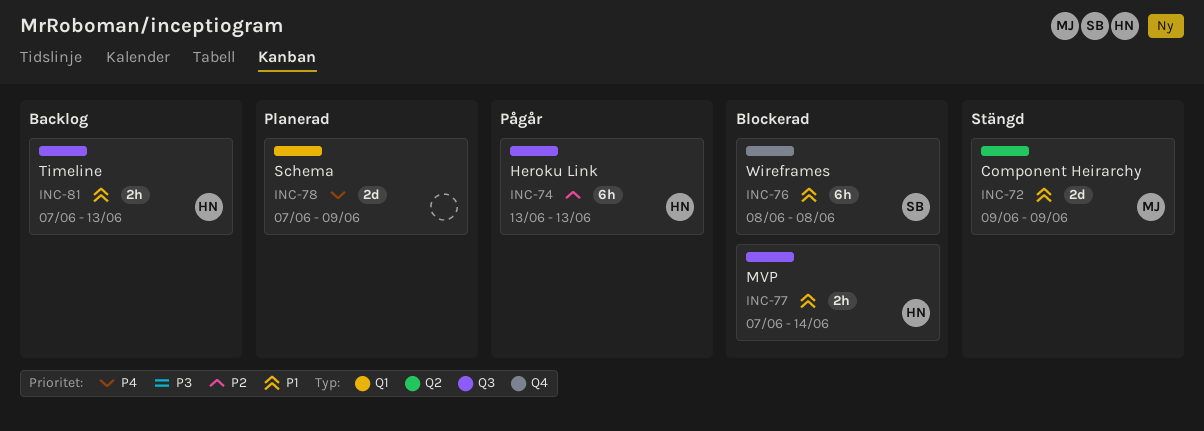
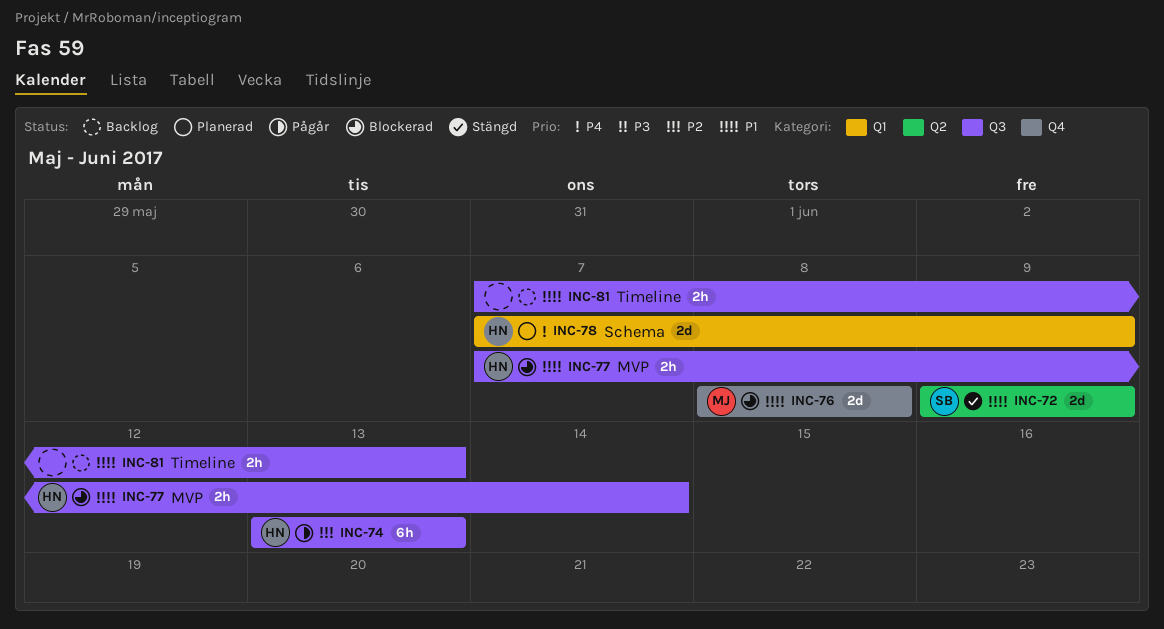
INC-72, owner: MJ -> SB
INC-76, owner: SB -> MJ
INC-76, estimate: 6h -> 2d
INC-78, owner: none -> HN
INC-81, owner: HN -> none

